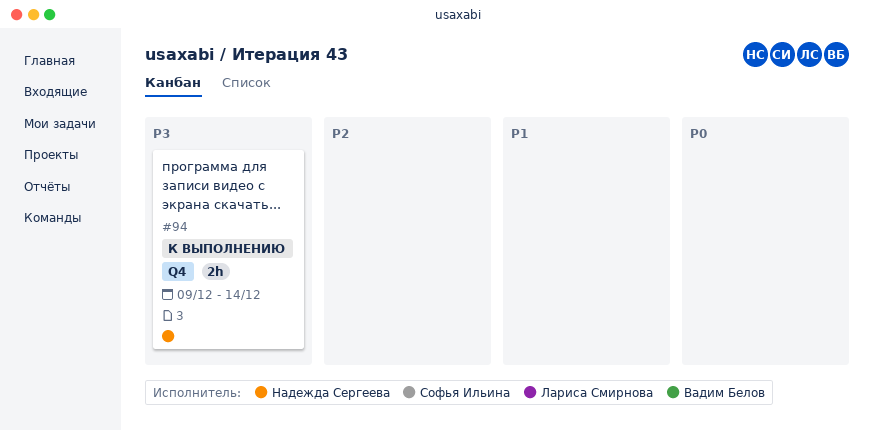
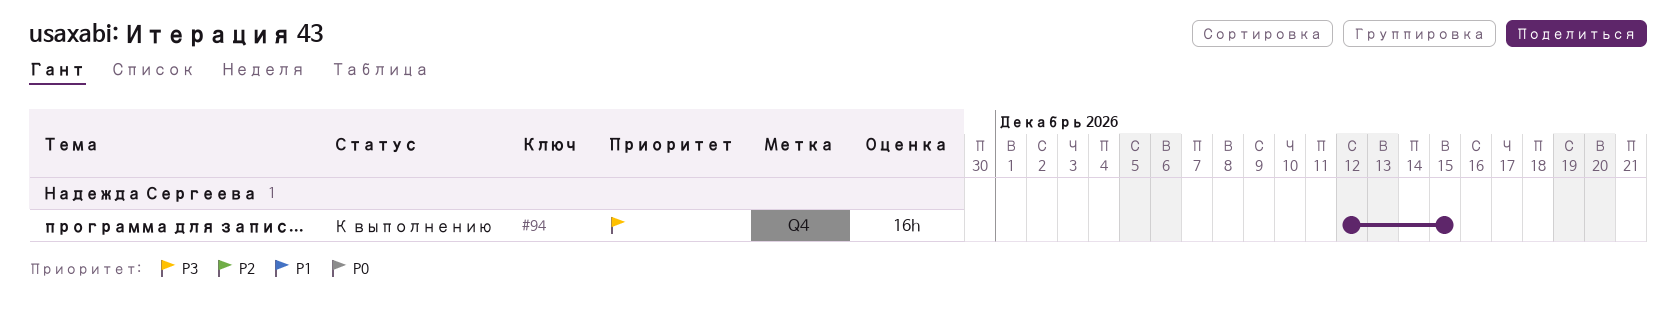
#94, estimate: 2h -> 16h
#94, start: Dec 9 -> Dec 12
#94, due: Dec 14 -> Dec 15

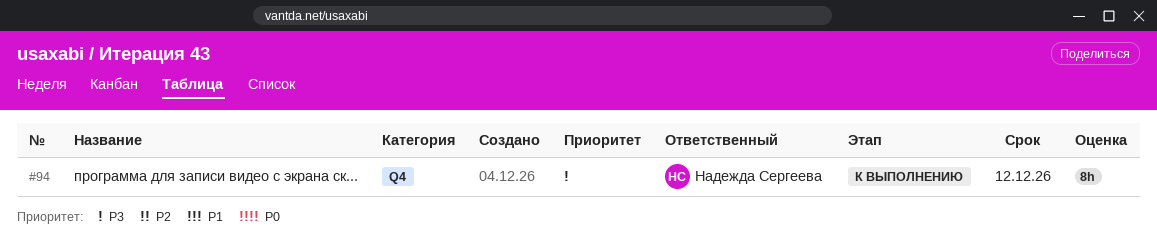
#94, estimate: 16h -> 8h
#94, due: Dec 15 -> Dec 12

